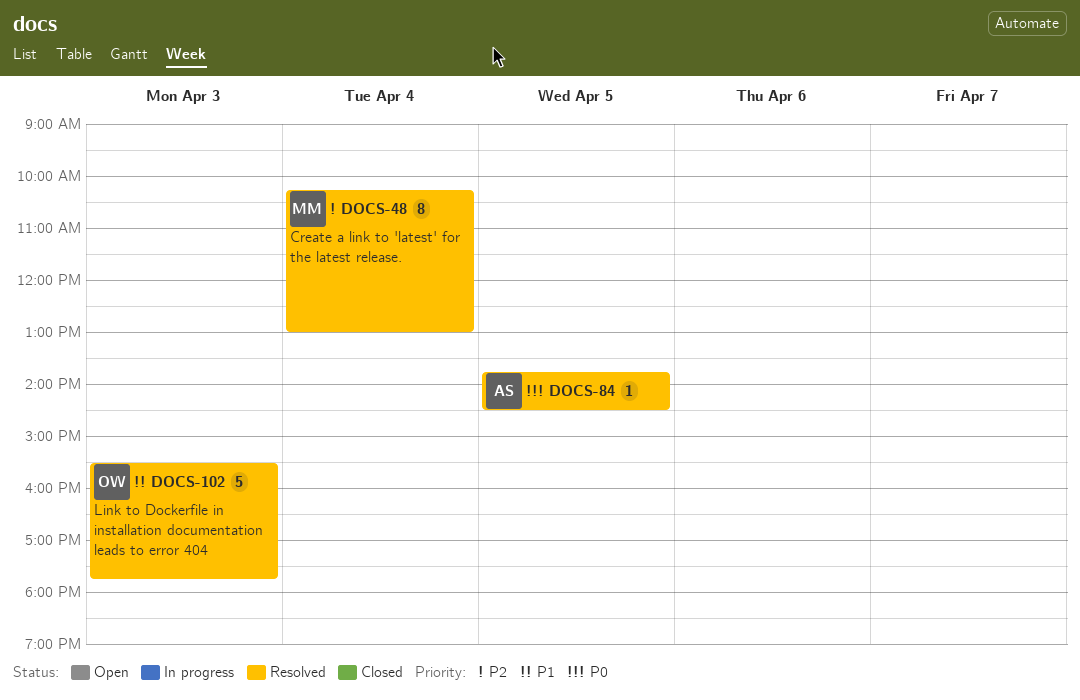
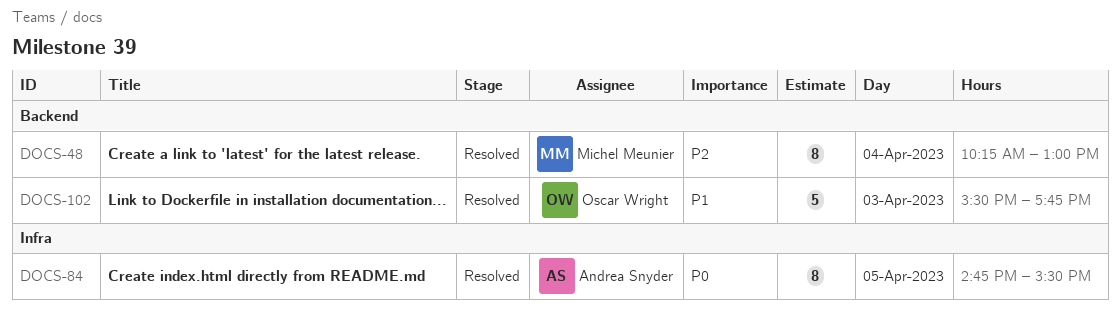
DOCS-84, estimate: 1 -> 8
DOCS-84, begins: 13:45 -> 14:45
DOCS-84, ends: 14:30 -> 15:30

